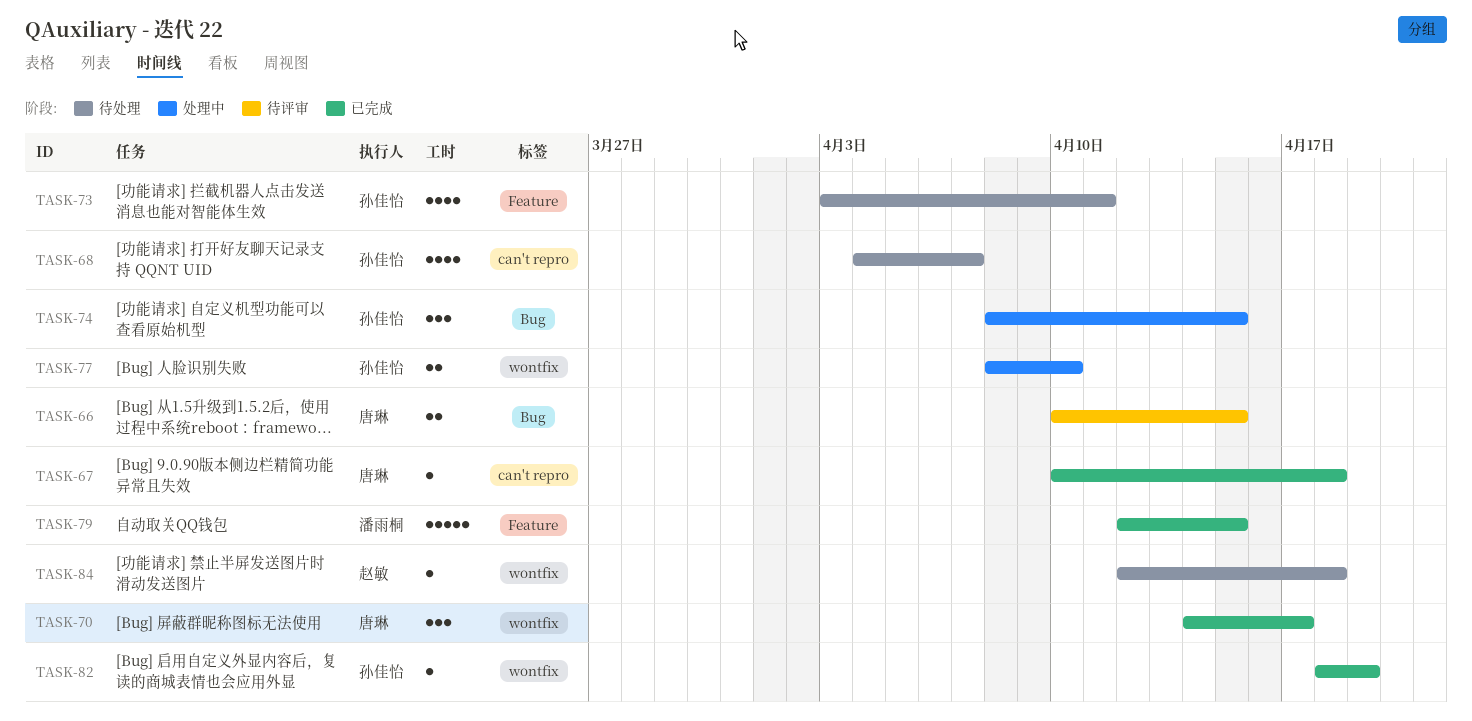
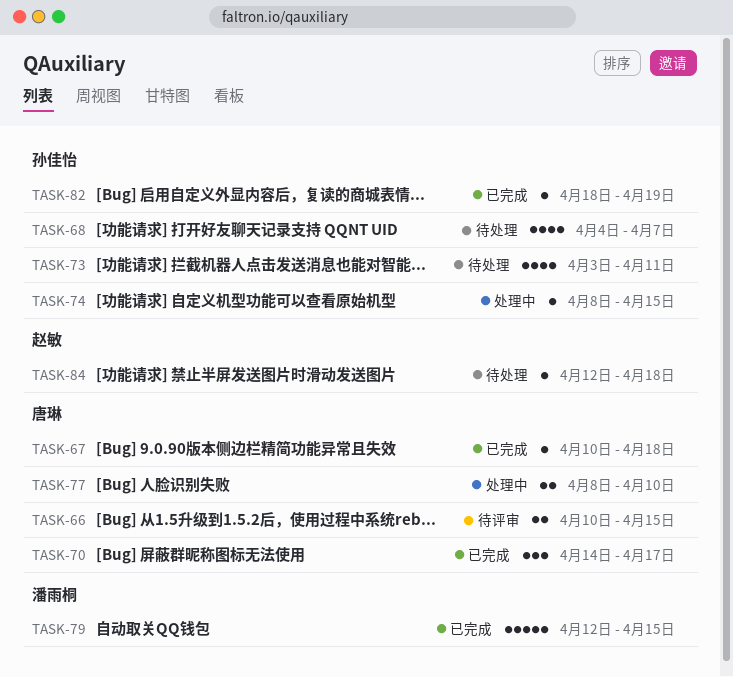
TASK-74, estimate: 3 -> 1
TASK-77, owner: 孙佳怡 -> 唐琳

